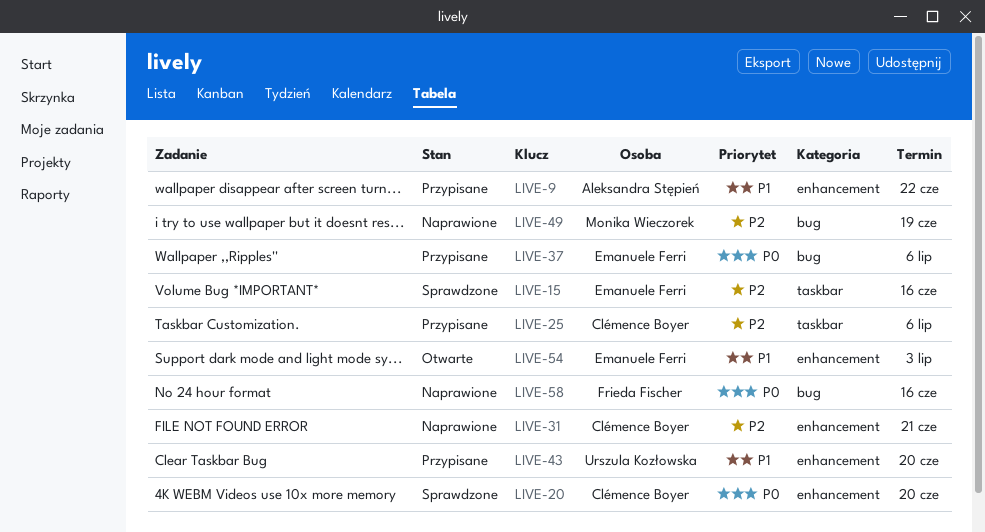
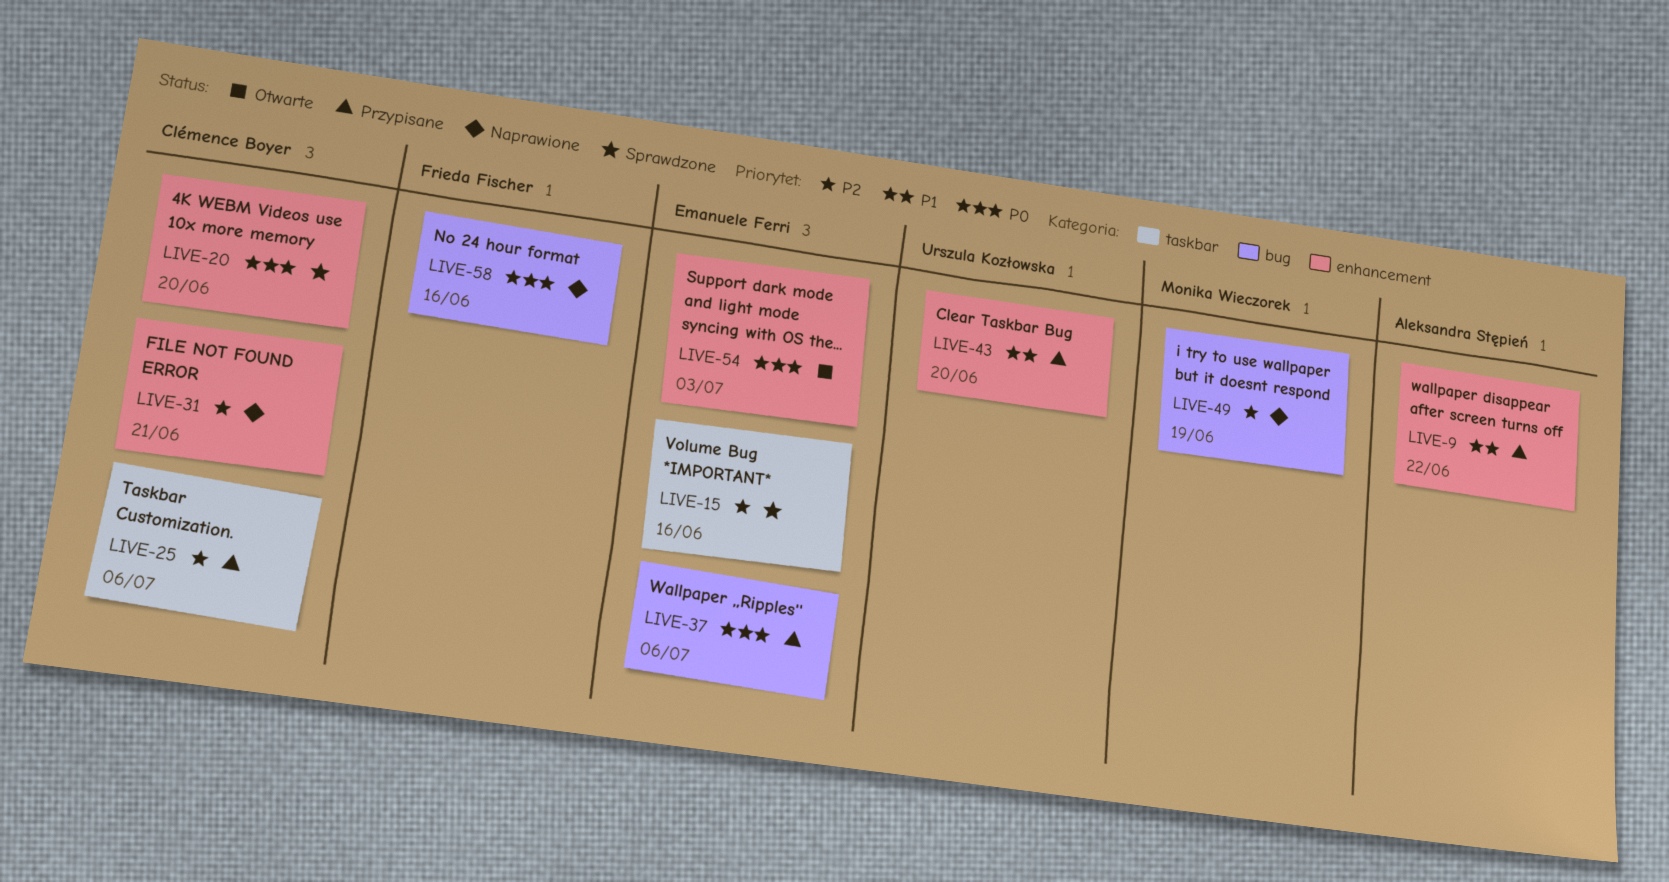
LIVE-54, priority: P1 -> P0

